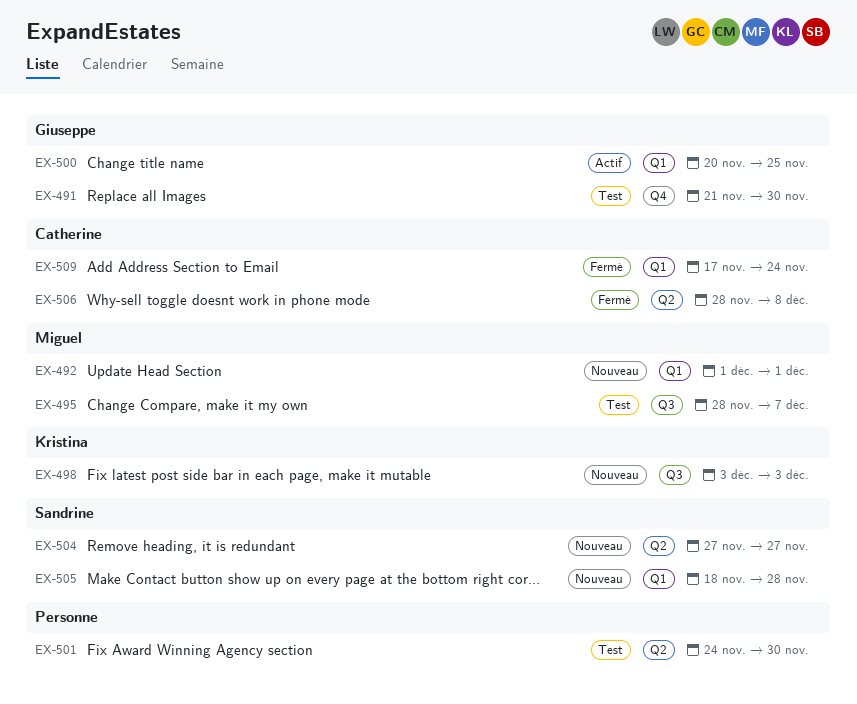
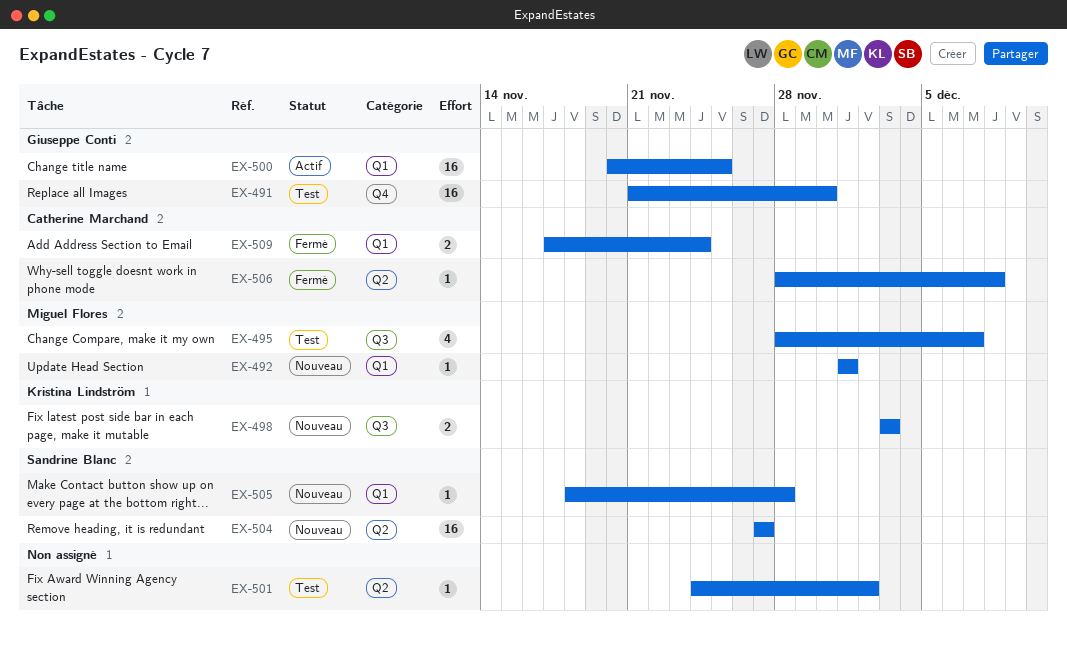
EX-501, due: Nov 30 -> Dec 2

